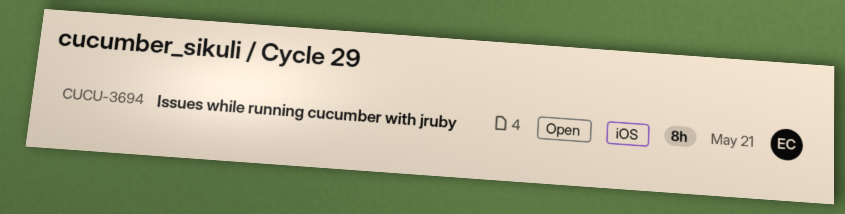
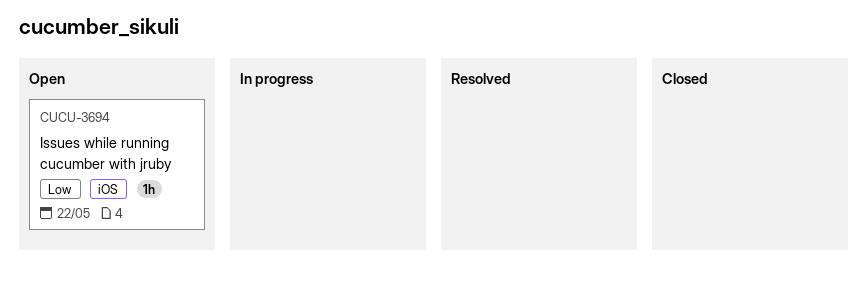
CUCU-3694, estimate: 8h -> 1h
CUCU-3694, due: May 21 -> May 22

